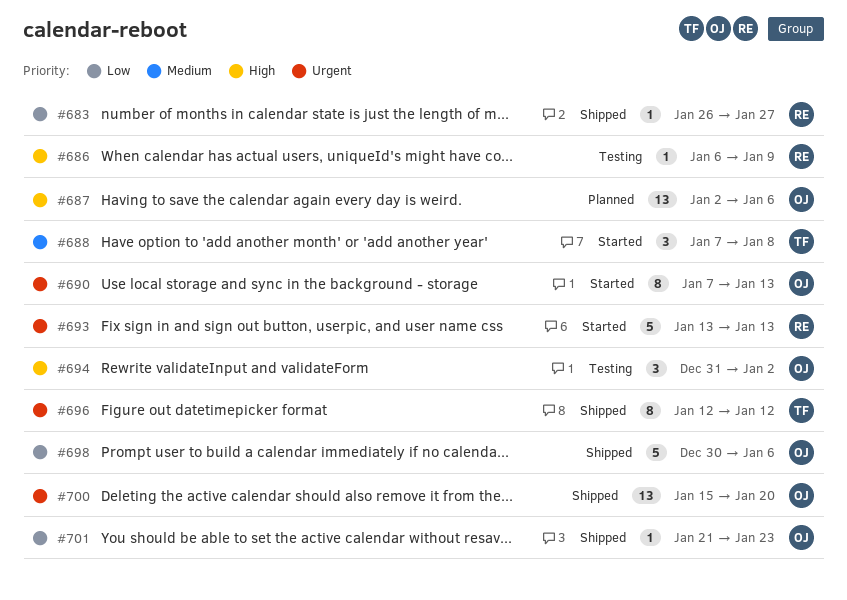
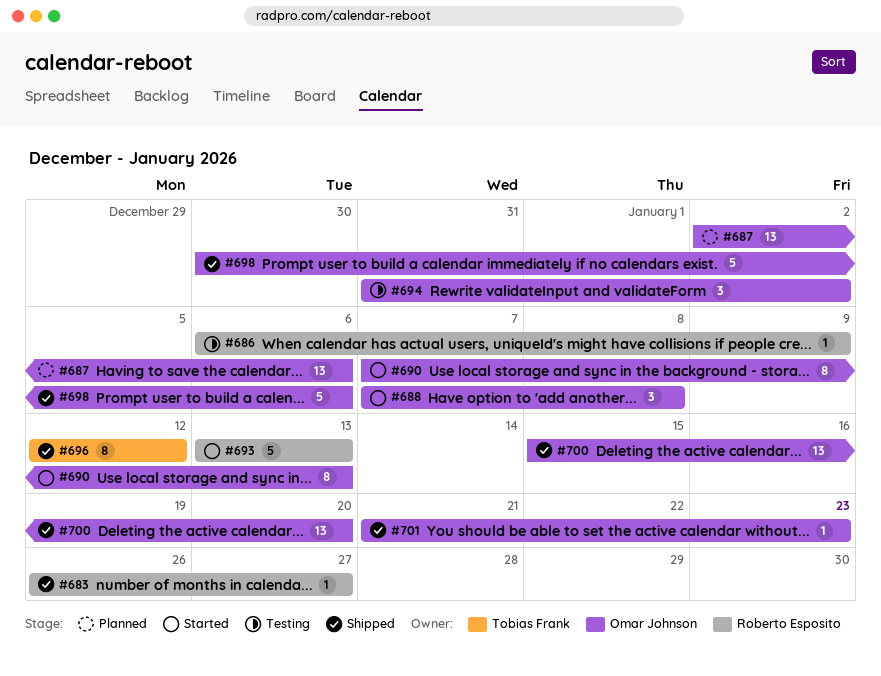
#688, owner: Tobias Frank -> Omar Johnson

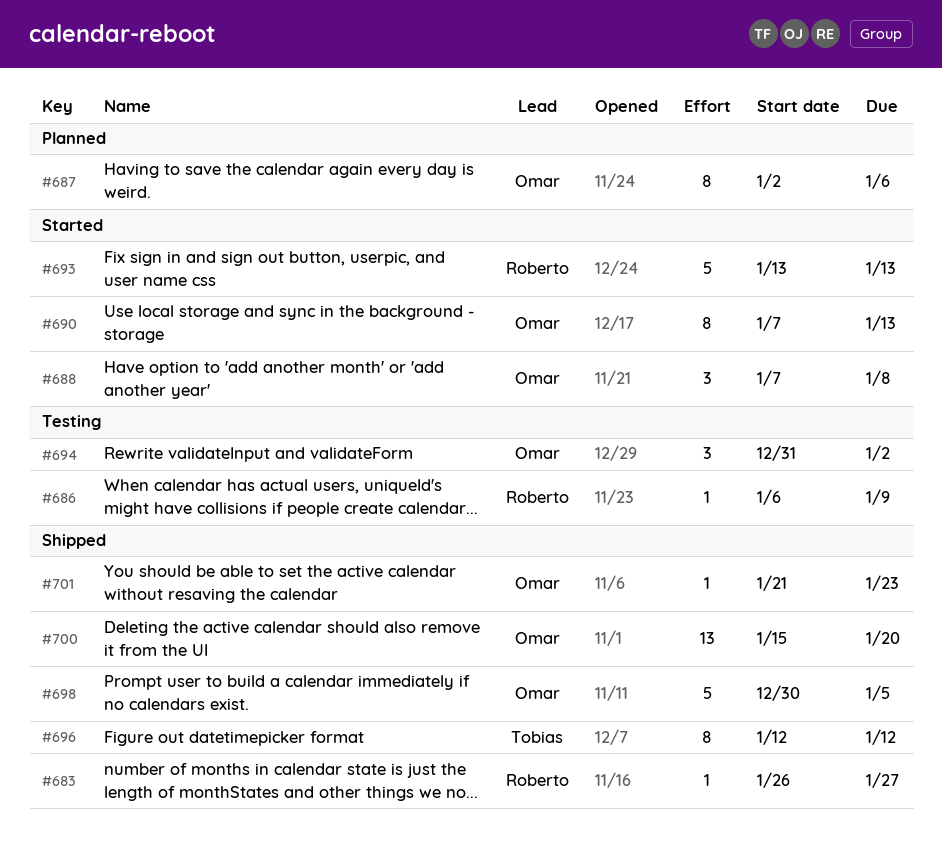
#687, estimate: 13 -> 8
#698, due: Jan 6 -> Jan 5

